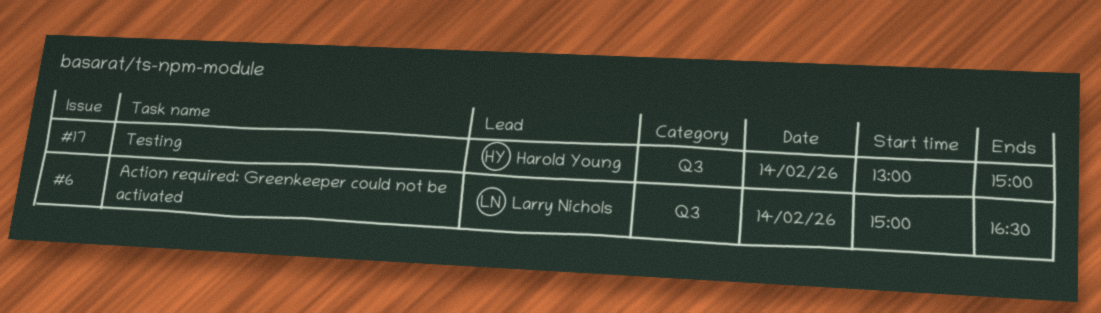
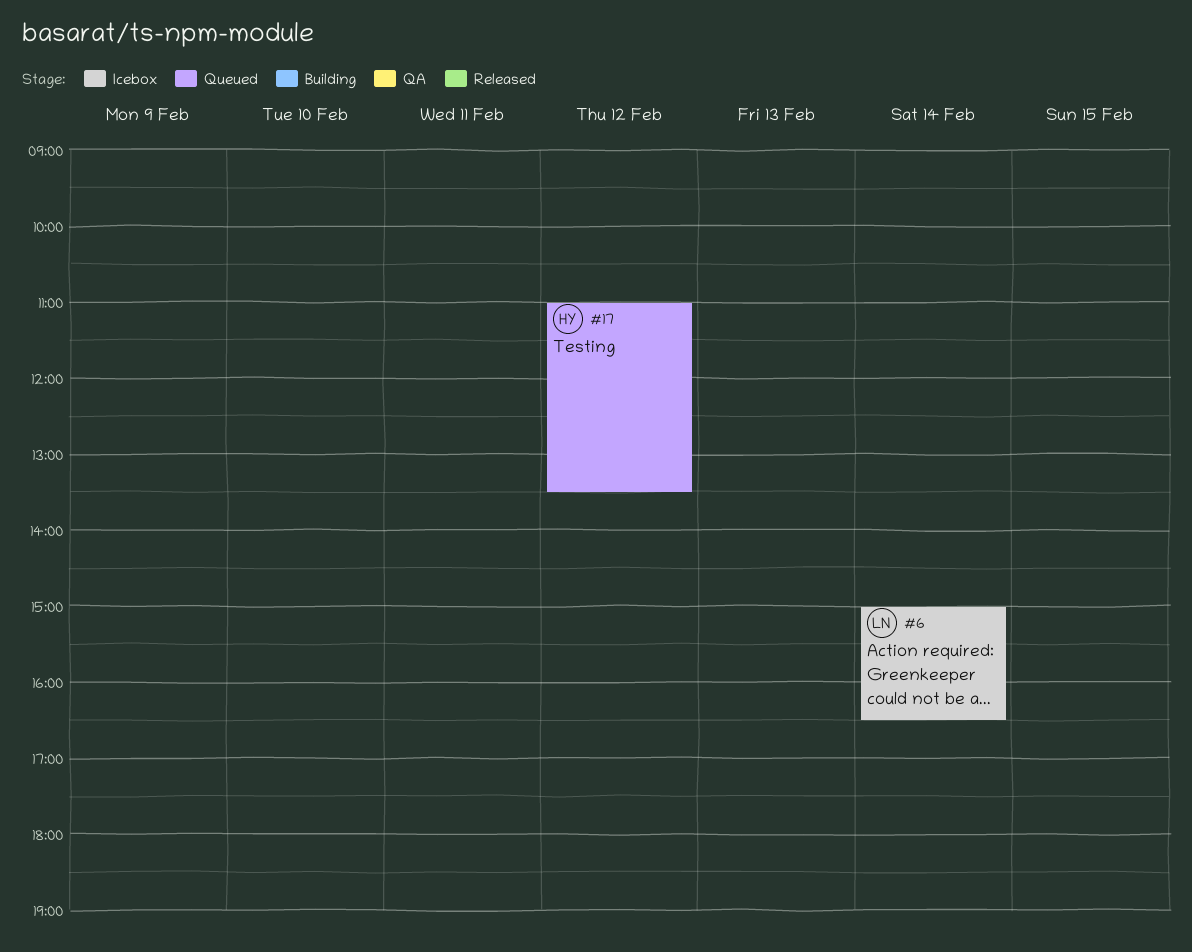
#17, day: Feb 14 -> Feb 12
#17, begins: 13:00 -> 11:00
#17, ends: 15:00 -> 13:30

